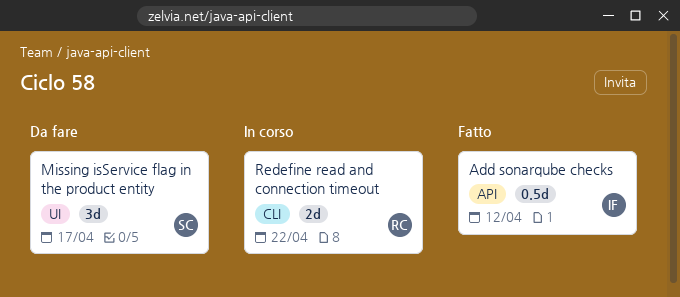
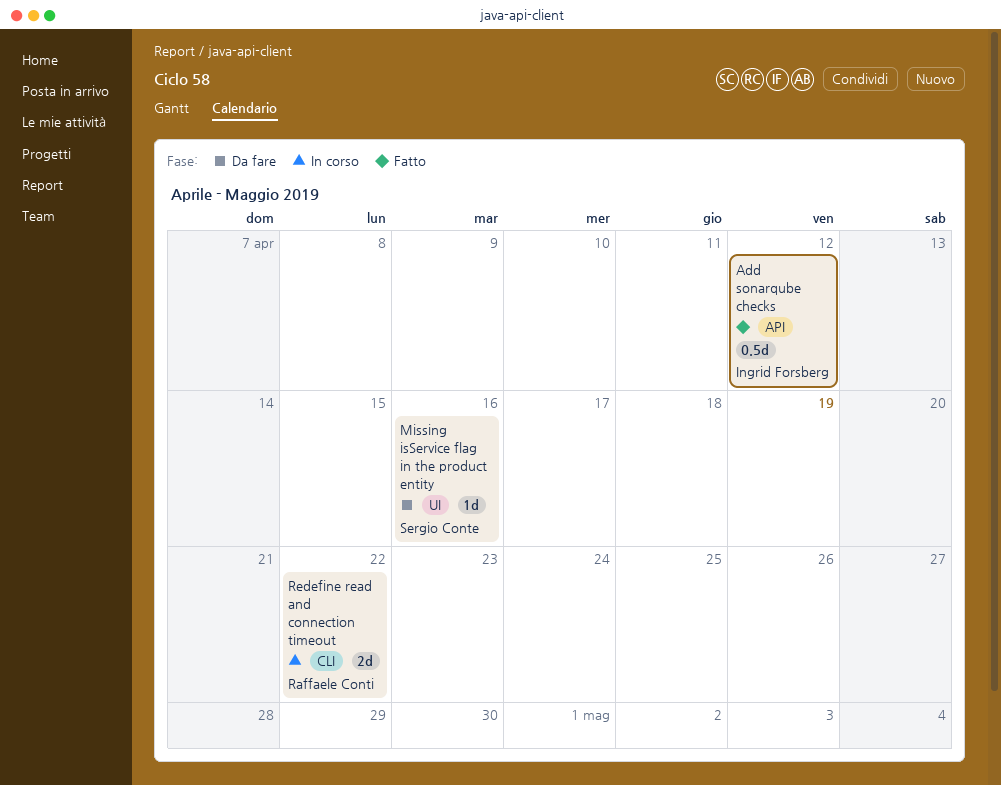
Missing isService flag in the product entity, estimate: 3d -> 1d
Missing isService flag in the product entity, due: Apr 17 -> Apr 16

